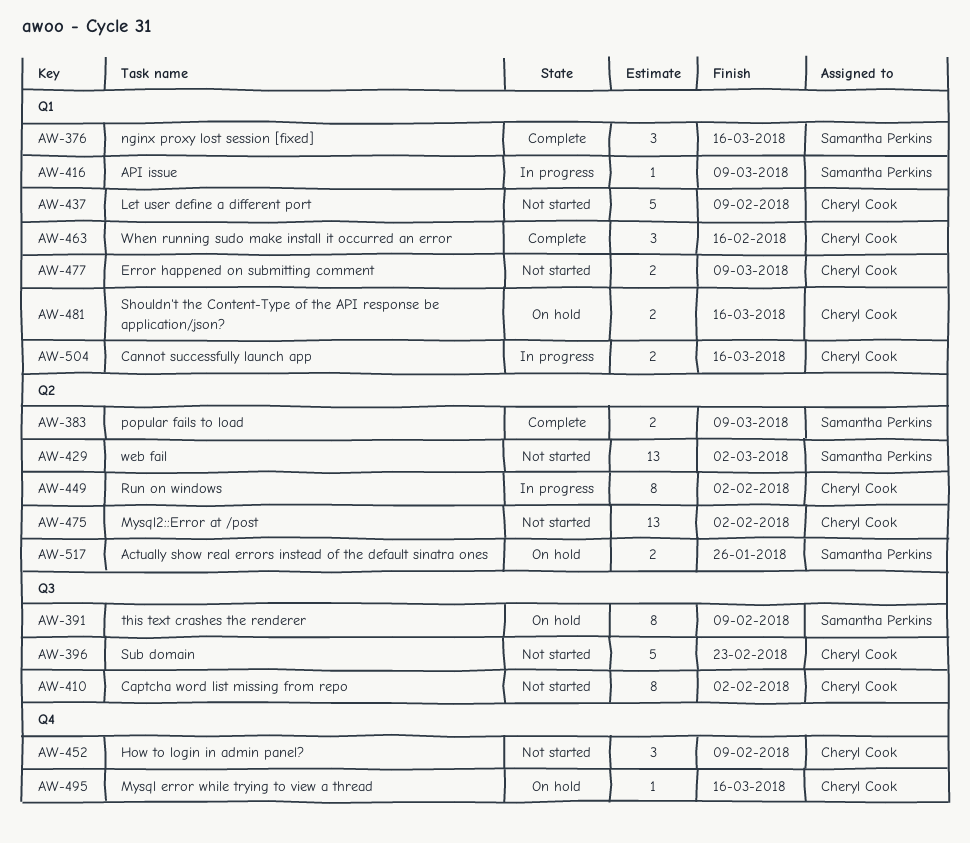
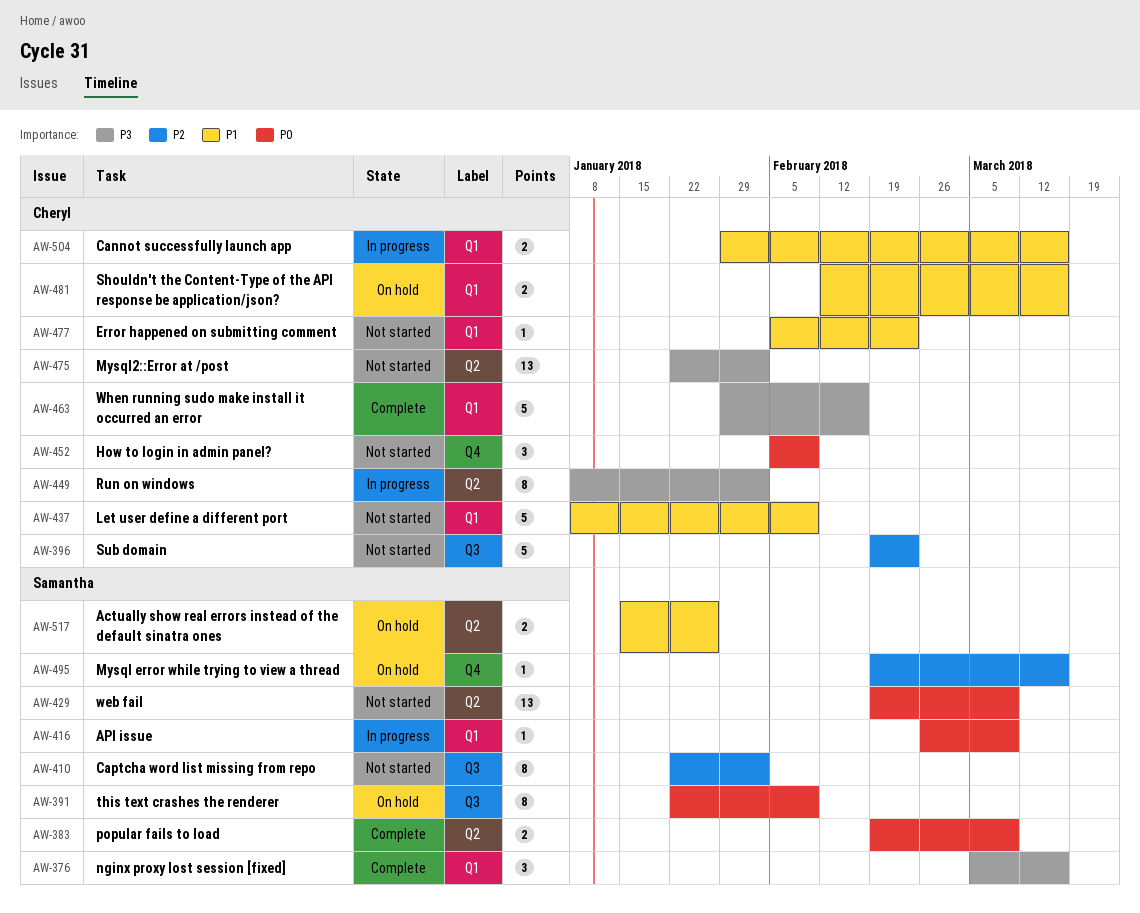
AW-410, owner: Cheryl Cook -> Samantha Perkins
AW-429, due: Mar 2 -> Mar 9
AW-463, estimate: 3 -> 5
AW-477, estimate: 2 -> 1
AW-477, due: Mar 9 -> Feb 23
AW-495, owner: Cheryl Cook -> Samantha Perkins

